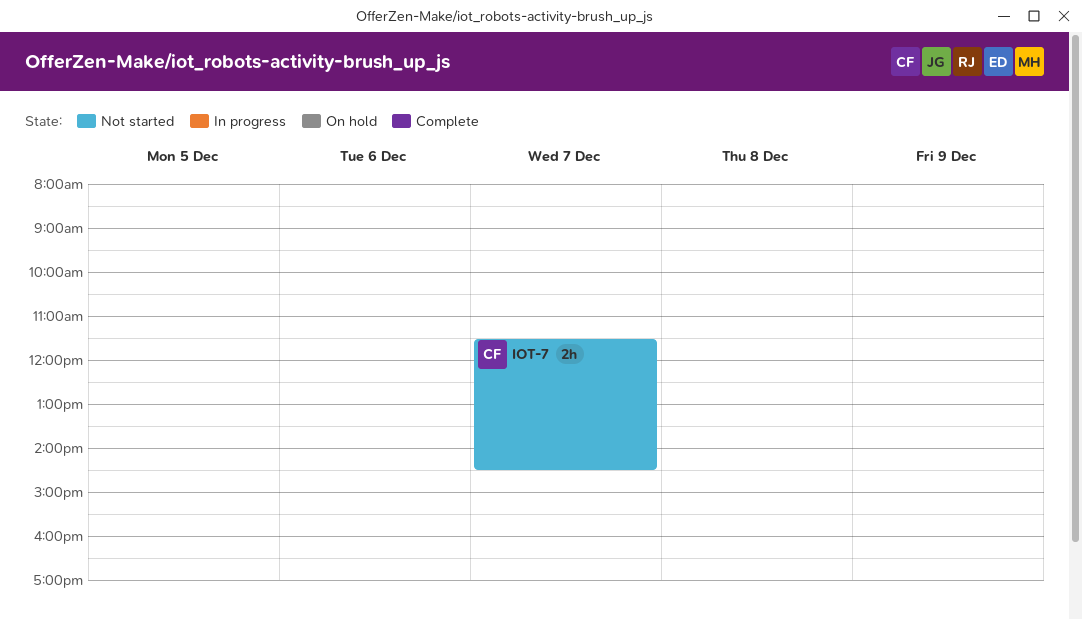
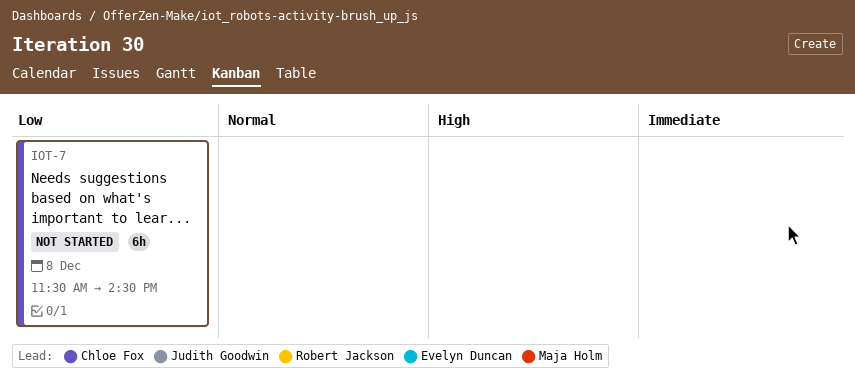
IOT-7, estimate: 2h -> 6h
IOT-7, day: Dec 7 -> Dec 8

